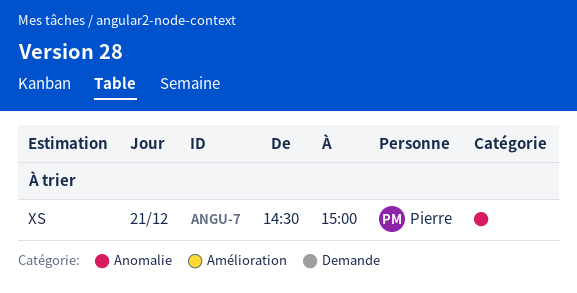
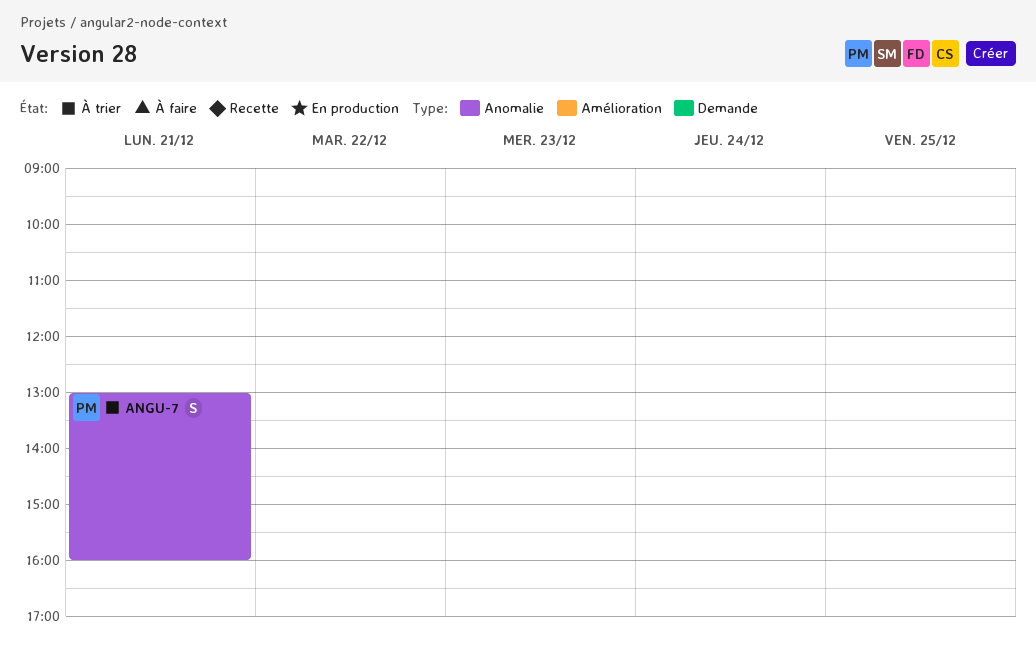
ANGU-7, estimate: XS -> S
ANGU-7, begins: 14:30 -> 13:00
ANGU-7, ends: 15:00 -> 16:00

